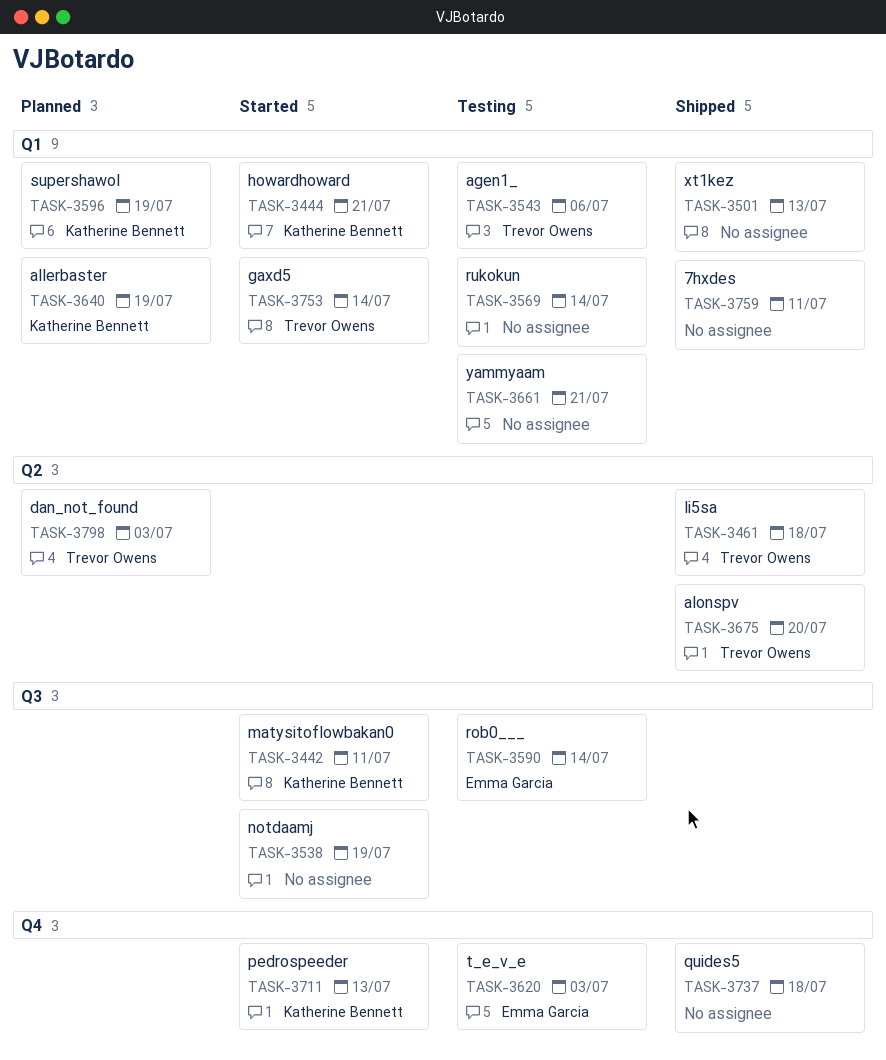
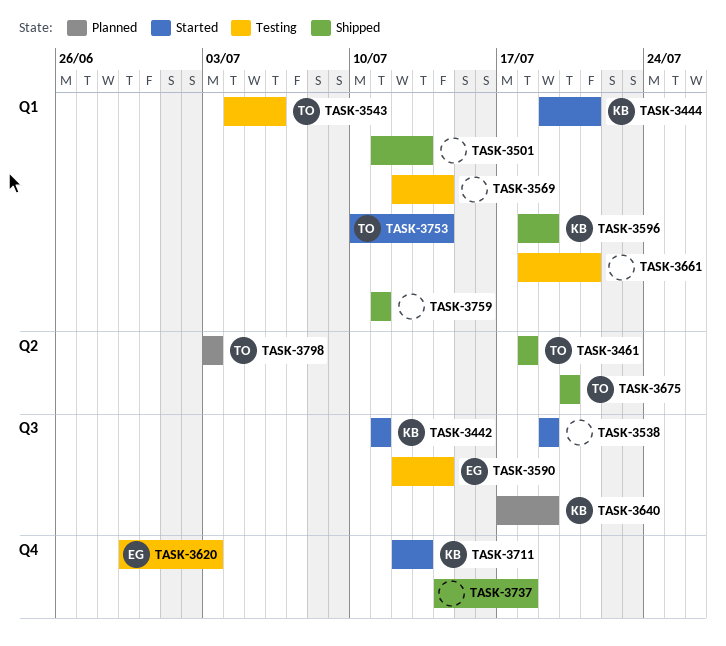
TASK-3596, status: Planned -> Shipped
TASK-3640, label: Q1 -> Q3

